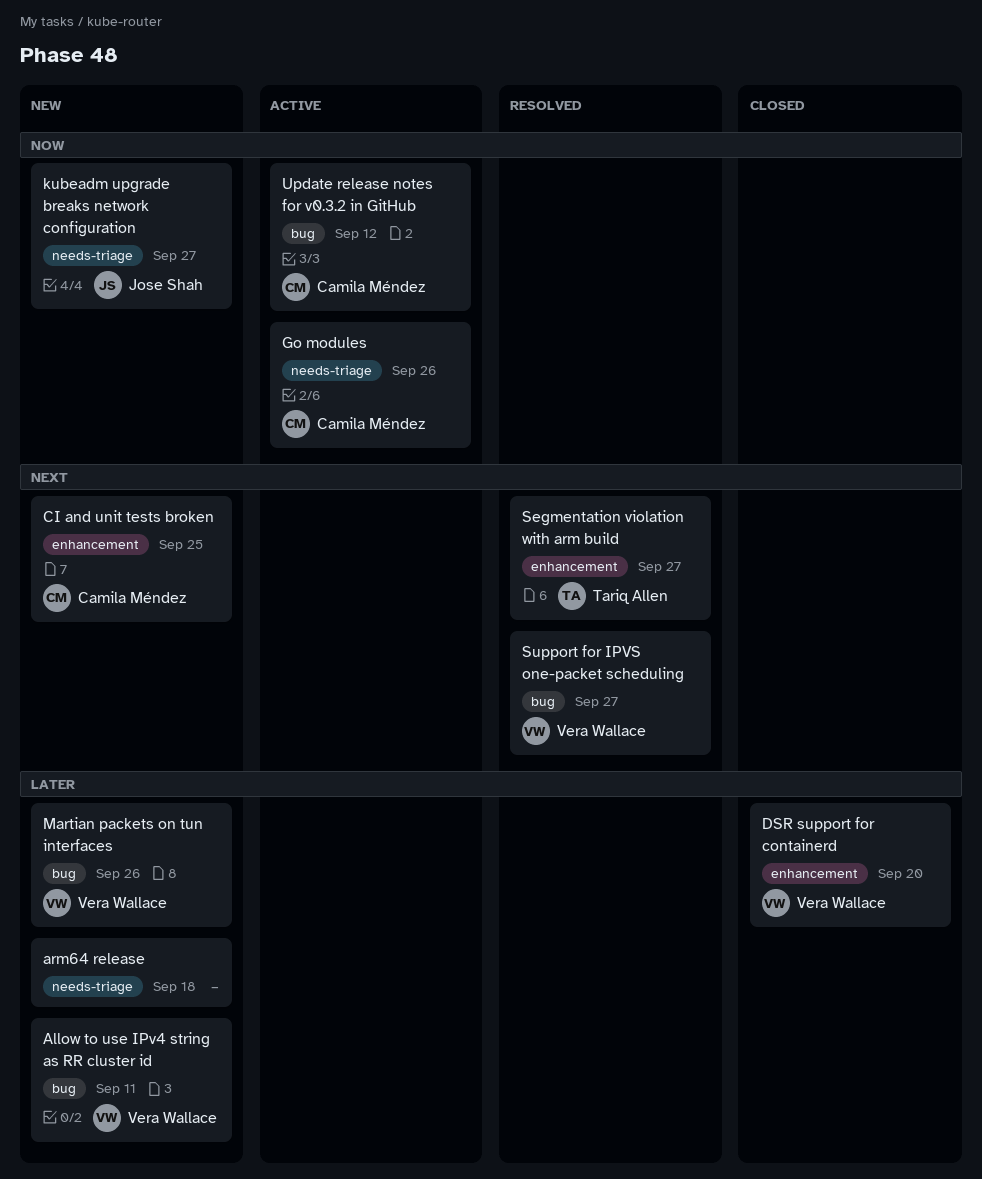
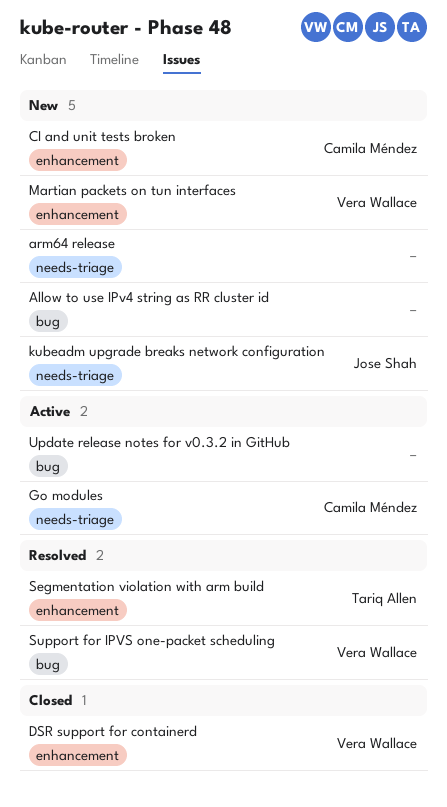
Allow to use IPv4 string as RR cluster id, owner: Vera Wallace -> none
Martian packets on tun interfaces, label: bug -> enhancement
Update release notes for v0.3.2 in GitHub, owner: Camila Méndez -> none

